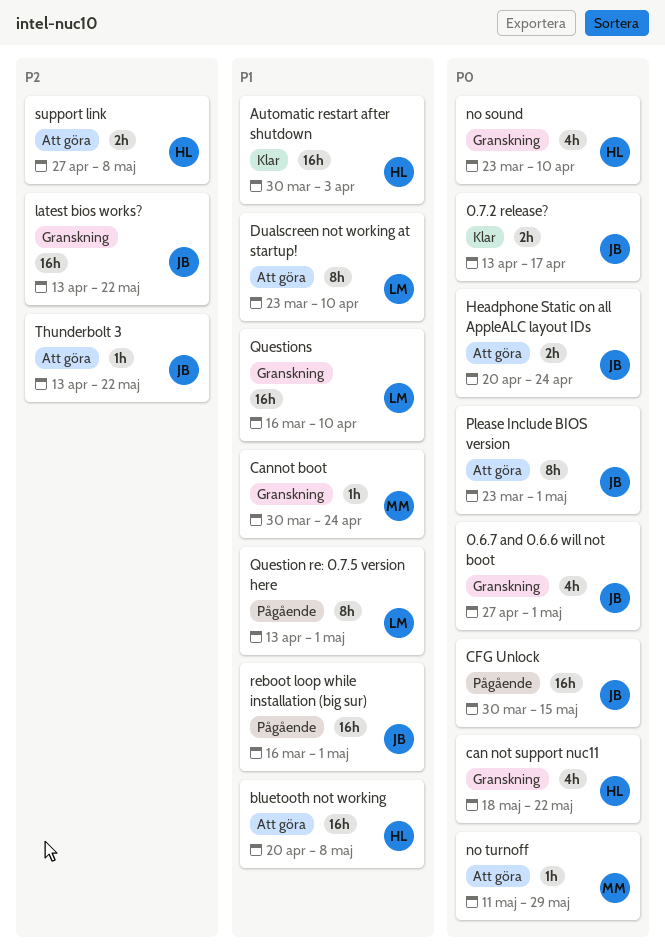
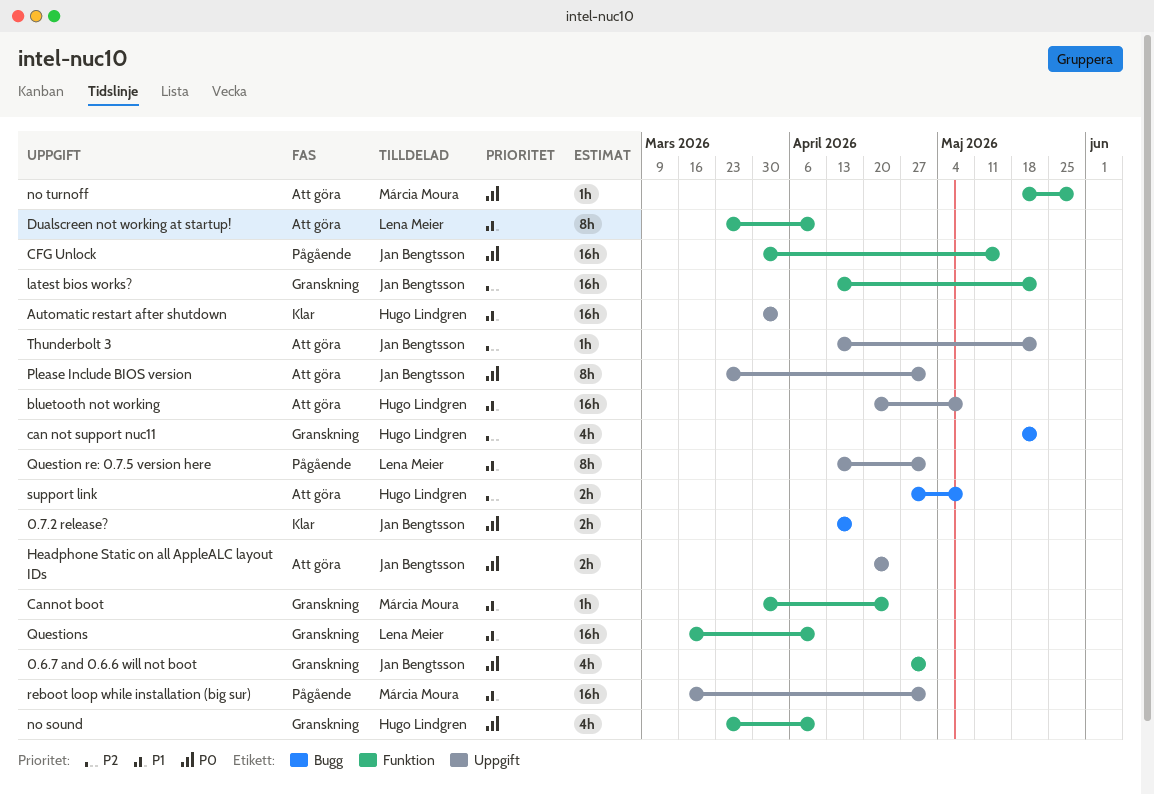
can not support nuc11, priority: P0 -> P2
no turnoff, start: May 11 -> May 18
reboot loop while installation (big sur), owner: Jan Bengtsson -> Márcia Moura

